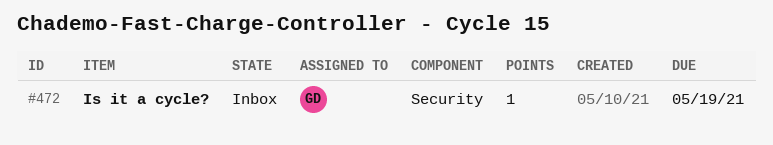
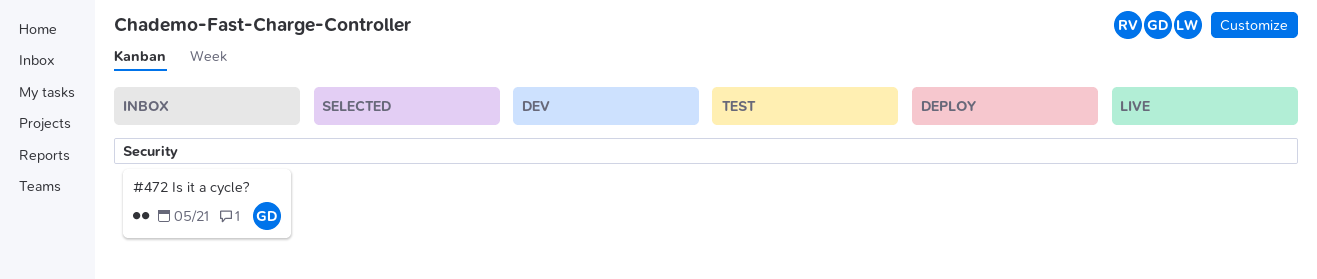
#472, estimate: 1 -> 2
#472, due: May 19 -> May 21

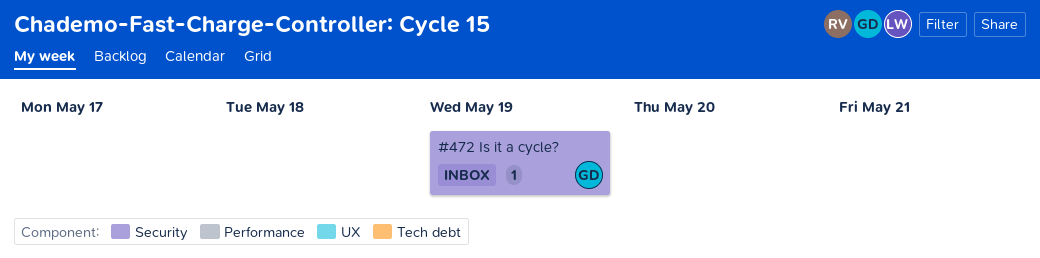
#472, estimate: 2 -> 1
#472, due: May 21 -> May 19

